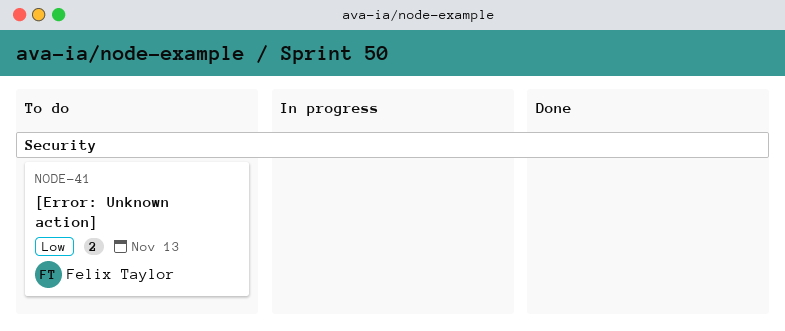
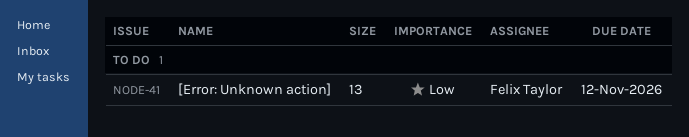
NODE-41, estimate: 2 -> 13
NODE-41, due: Nov 13 -> Nov 12

